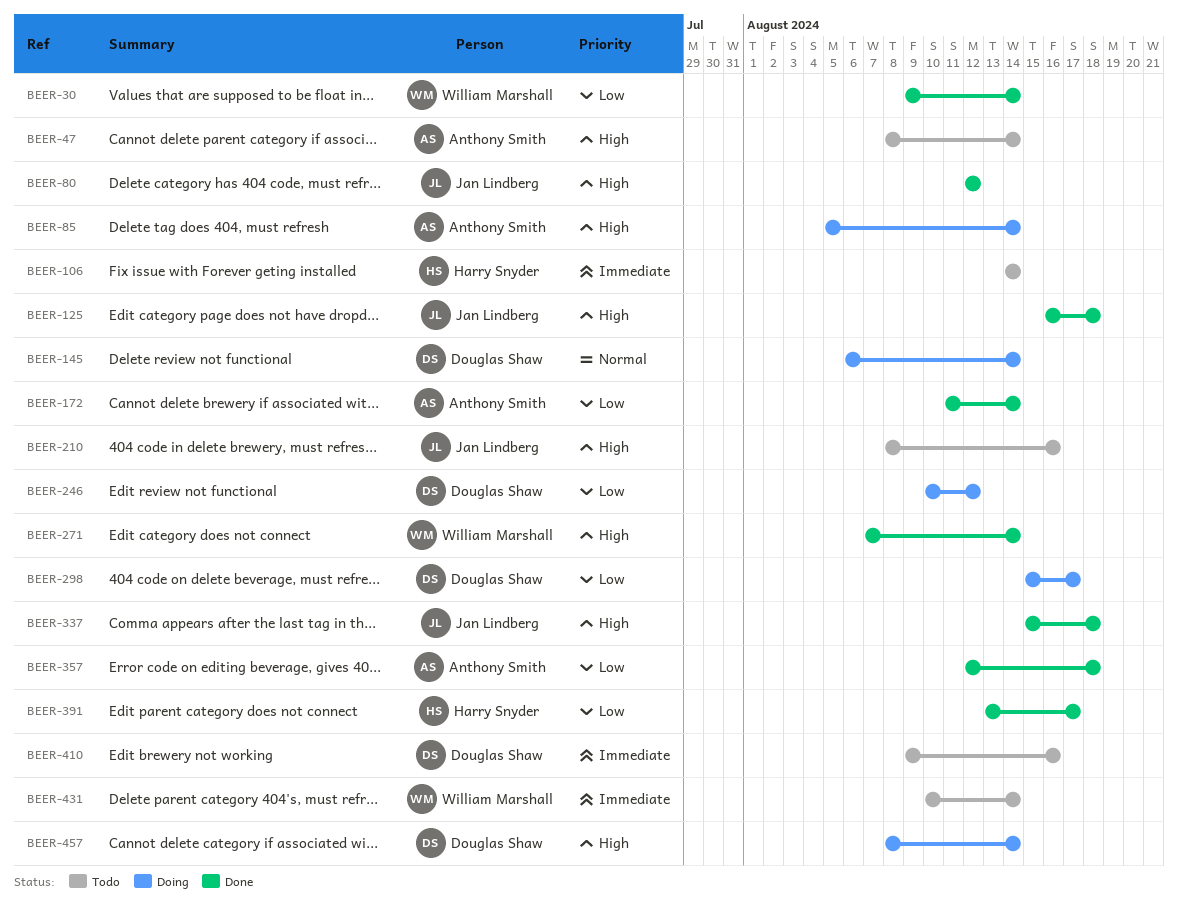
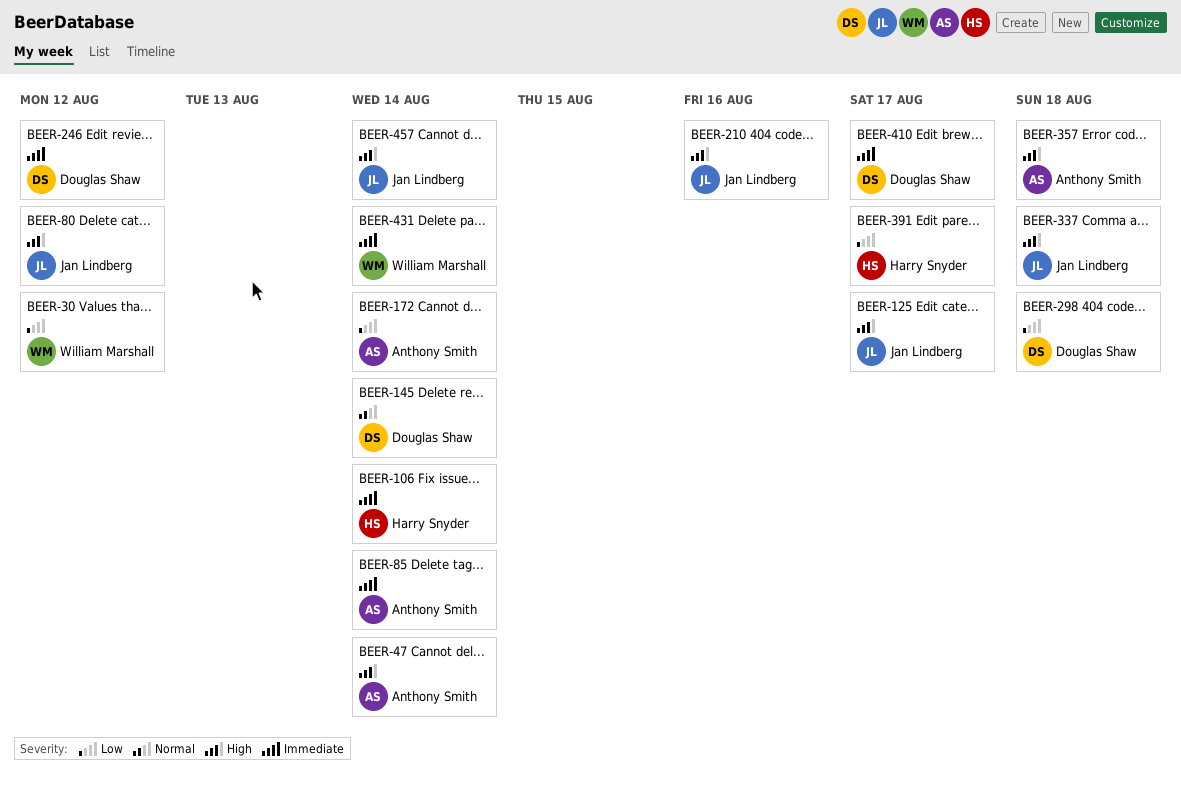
BEER-30, due: Aug 14 -> Aug 12
BEER-85, priority: High -> Immediate
BEER-125, due: Aug 18 -> Aug 17
BEER-246, priority: Low -> Immediate
BEER-271: present -> none
BEER-298, due: Aug 17 -> Aug 18
BEER-357, priority: Low -> High
BEER-410, due: Aug 16 -> Aug 17
BEER-457, owner: Douglas Shaw -> Jan Lindberg

